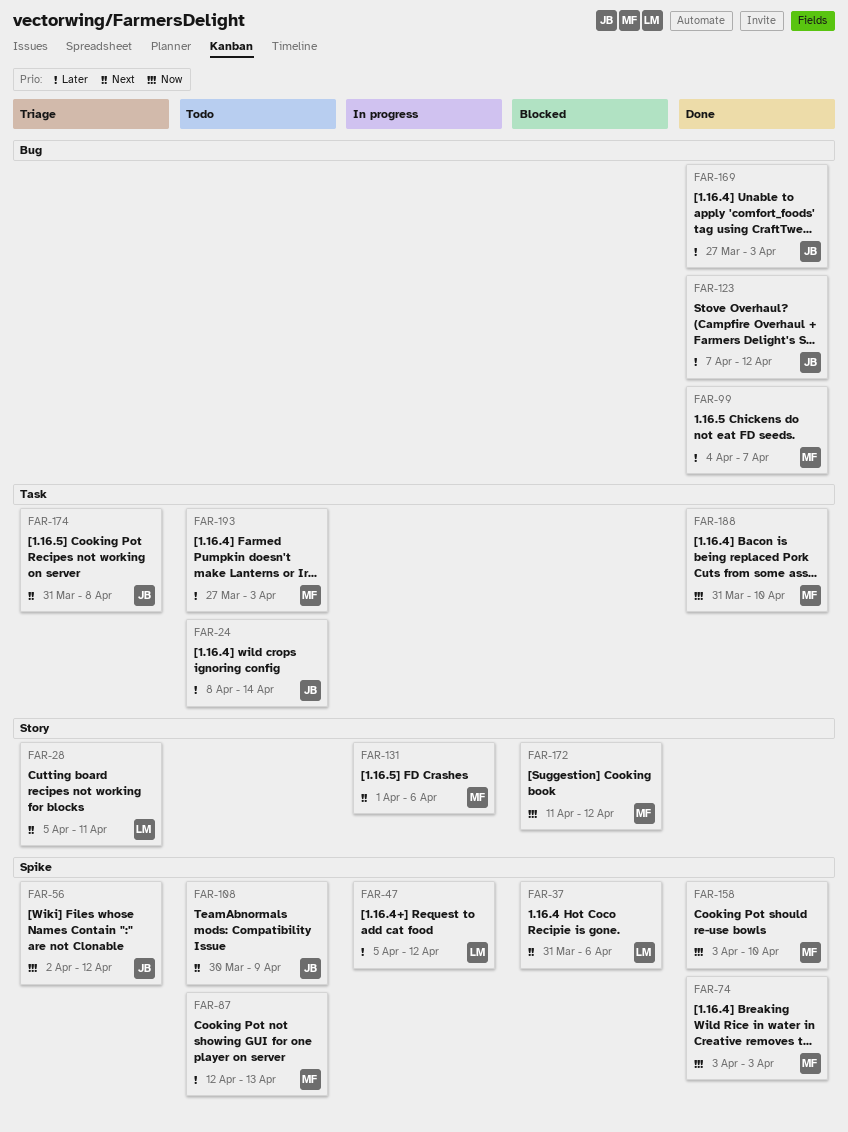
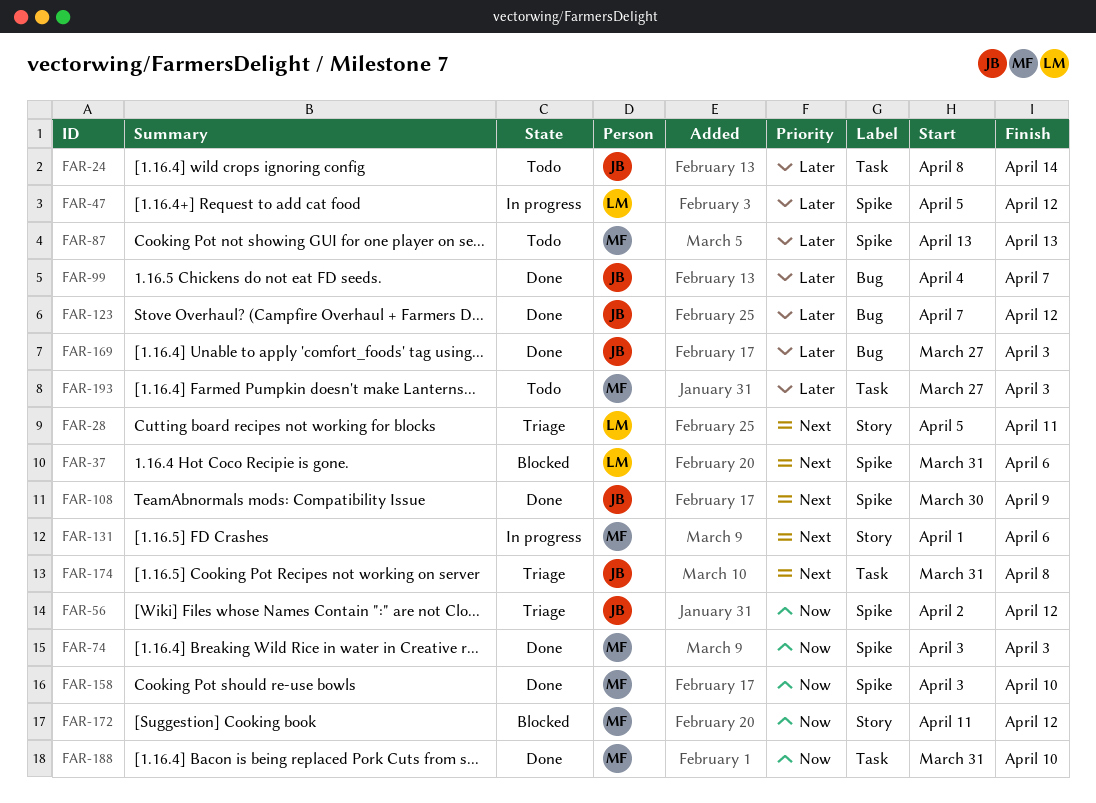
FAR-87, start: Apr 12 -> Apr 13
FAR-99, owner: MF -> JB
FAR-108, status: Todo -> Done

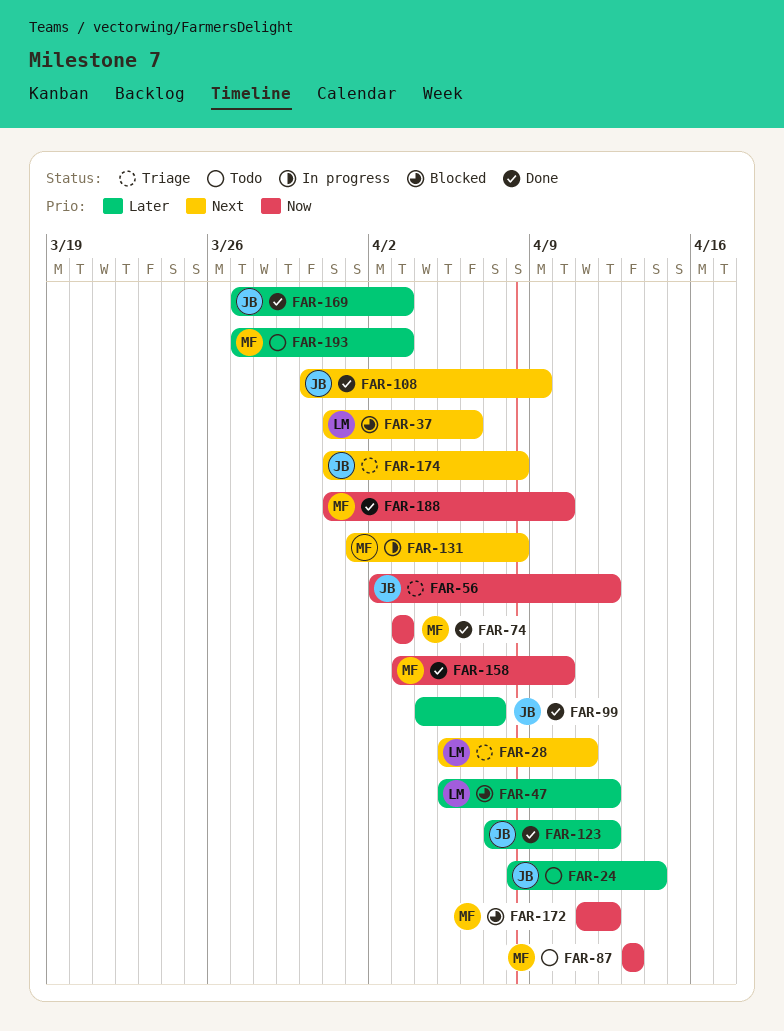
FAR-47, status: In progress -> Blocked
FAR-87, priority: Later -> Now
FAR-131, due: Apr 6 -> Apr 8

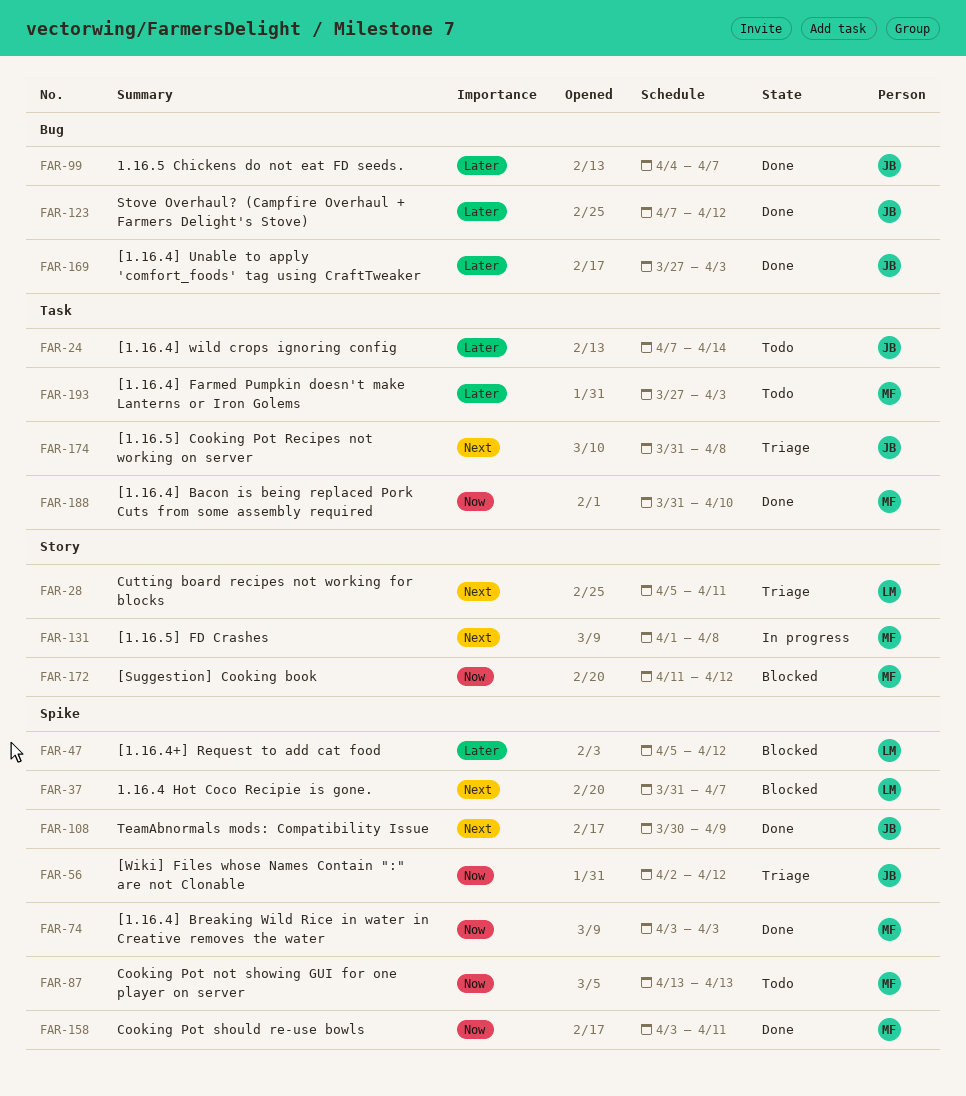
FAR-24, start: Apr 8 -> Apr 7
FAR-37, due: Apr 6 -> Apr 7
FAR-158, due: Apr 10 -> Apr 11

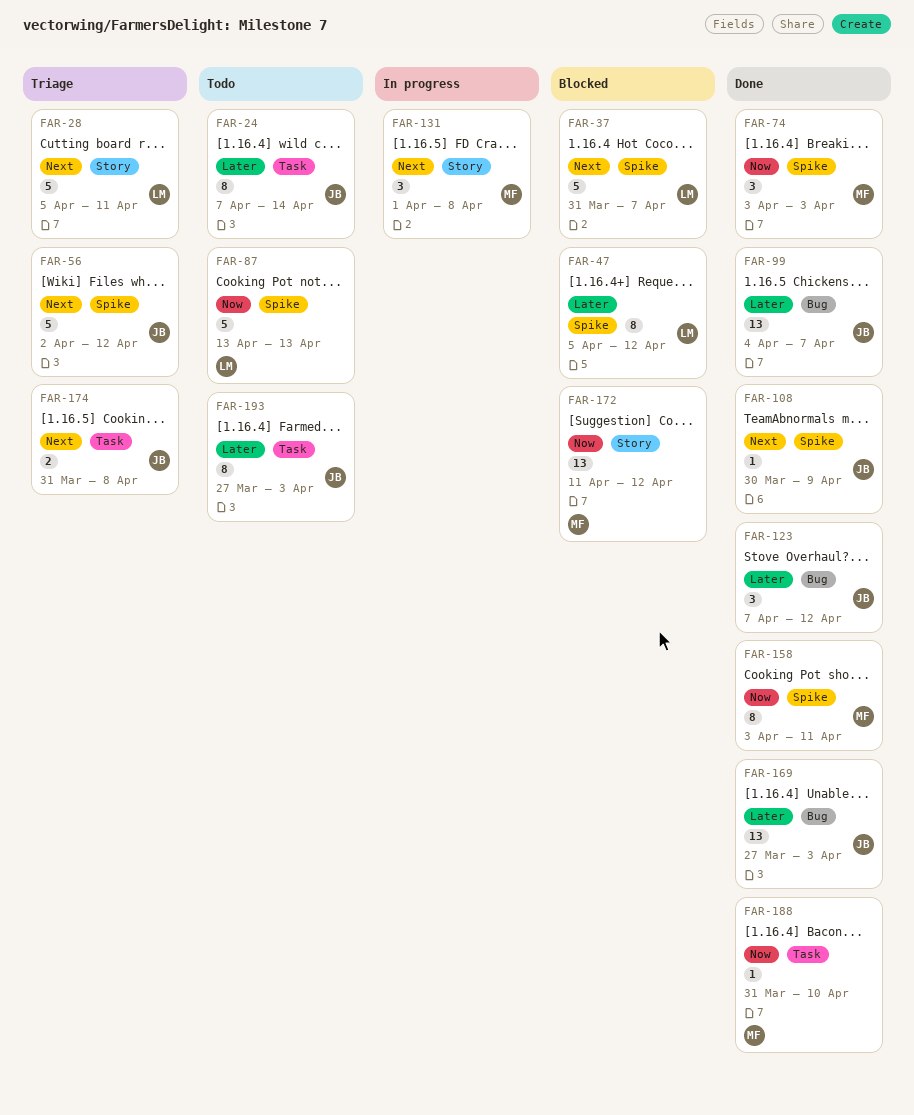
FAR-56, priority: Now -> Next
FAR-87, owner: MF -> LM
FAR-193, owner: MF -> JB

